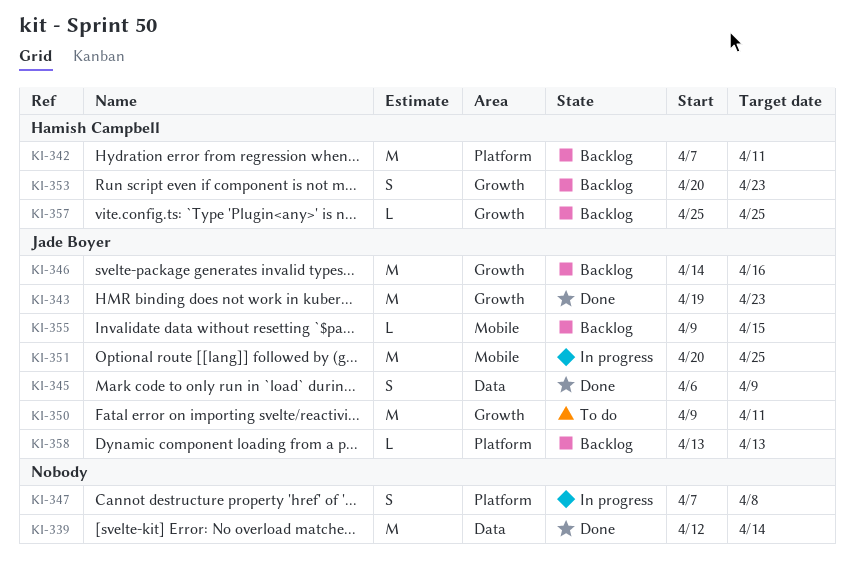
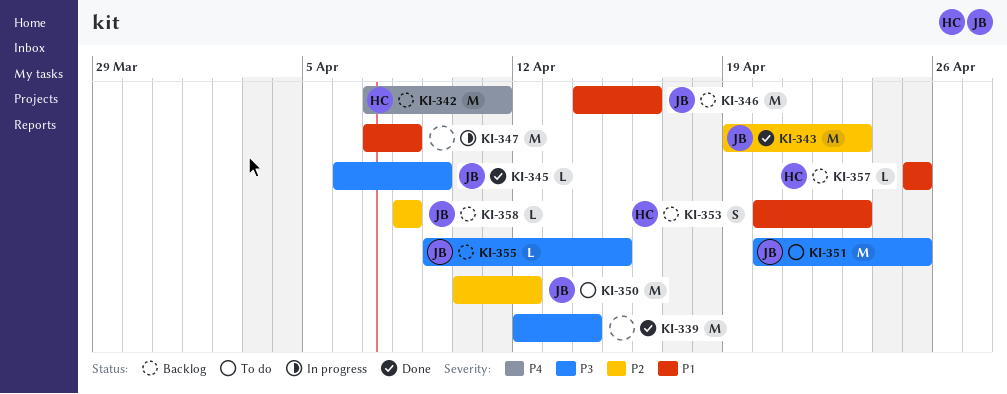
KI-345, estimate: S -> L
KI-347, estimate: S -> M
KI-350, start: Apr 9 -> Apr 10
KI-350, due: Apr 11 -> Apr 12
KI-351, status: In progress -> To do
KI-358, start: Apr 13 -> Apr 8
KI-358, due: Apr 13 -> Apr 8

